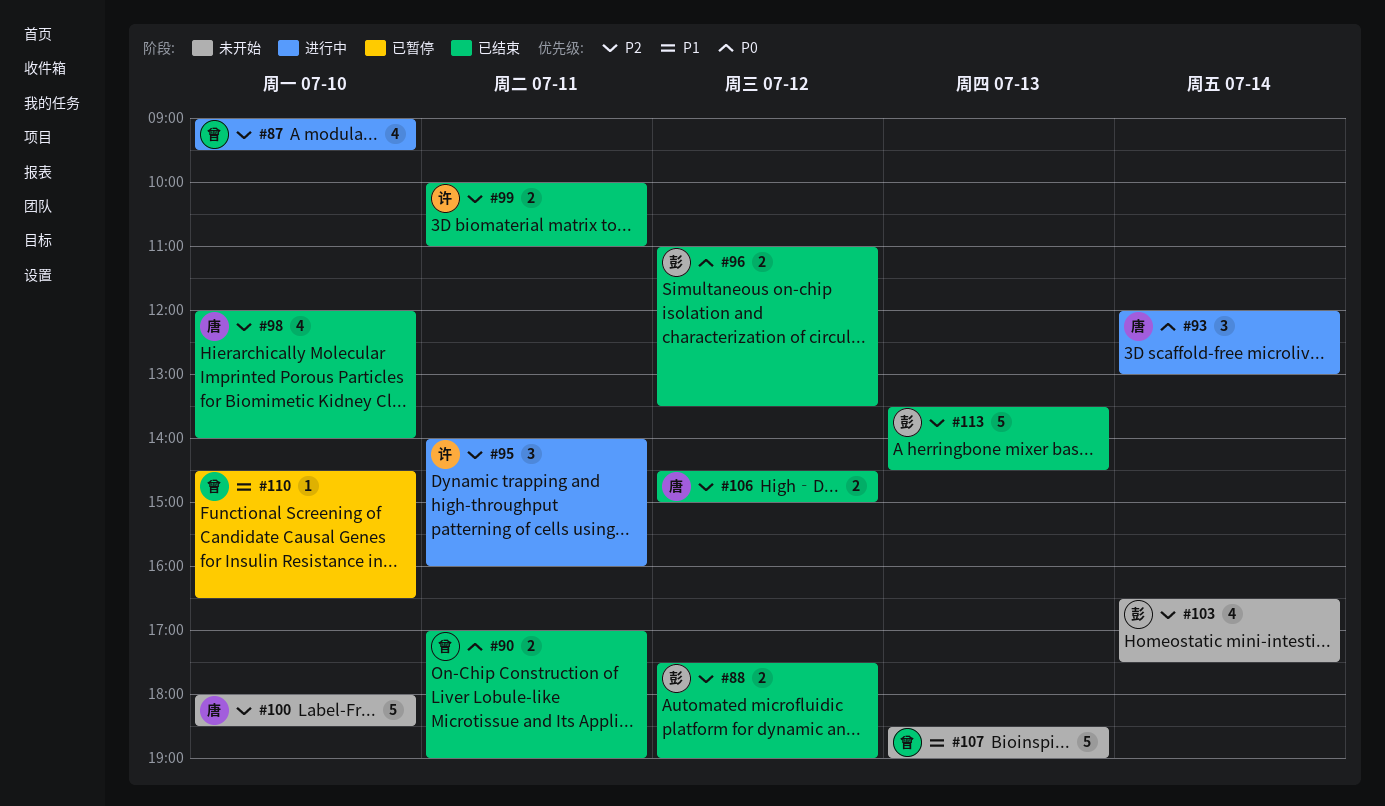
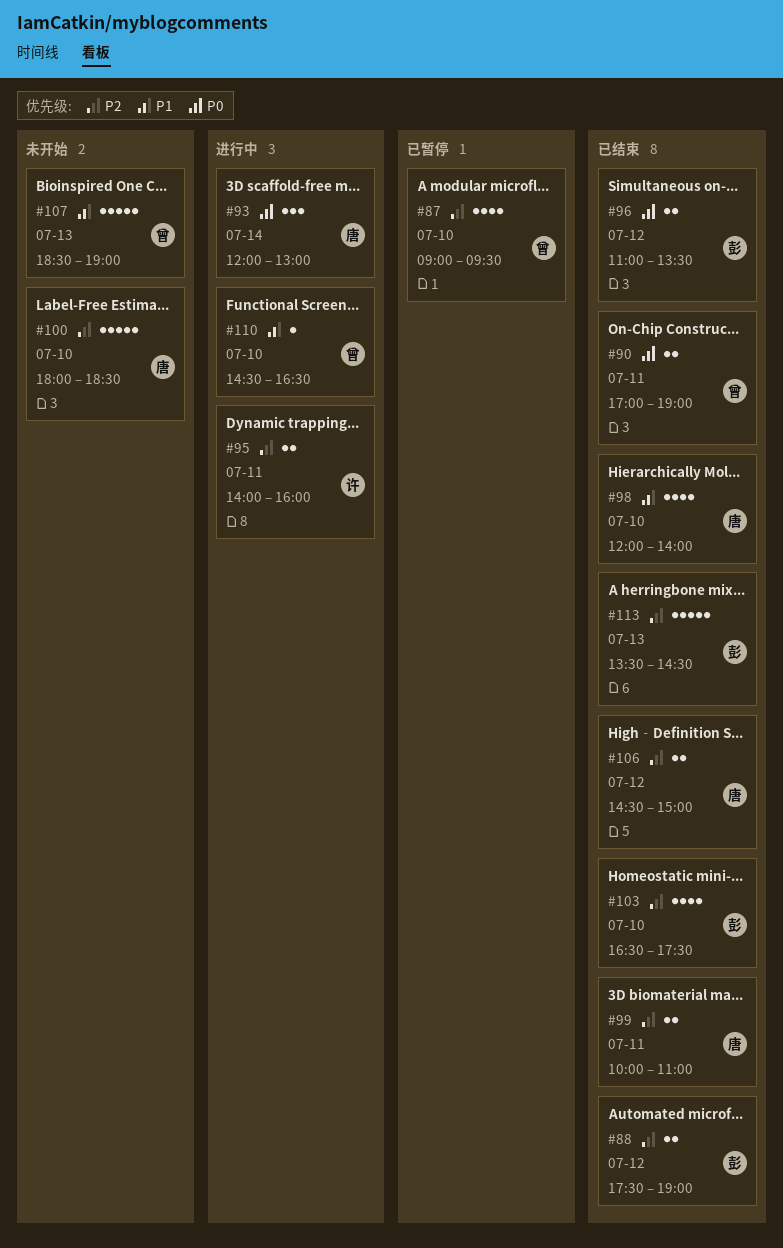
#87, status: 进行中 -> 已暂停
#95, estimate: 3 -> 2
#98, priority: P2 -> P1
#99, owner: 许 -> 唐
#103, status: 未开始 -> 已结束
#103, day: Jul 14 -> Jul 10
#110, status: 已暂停 -> 进行中

